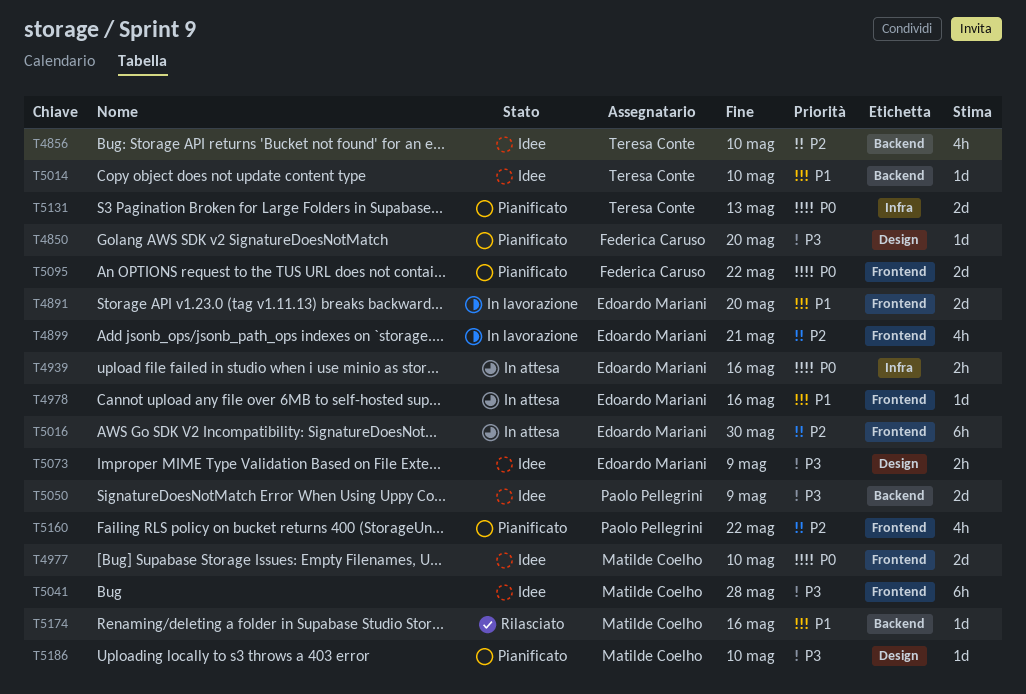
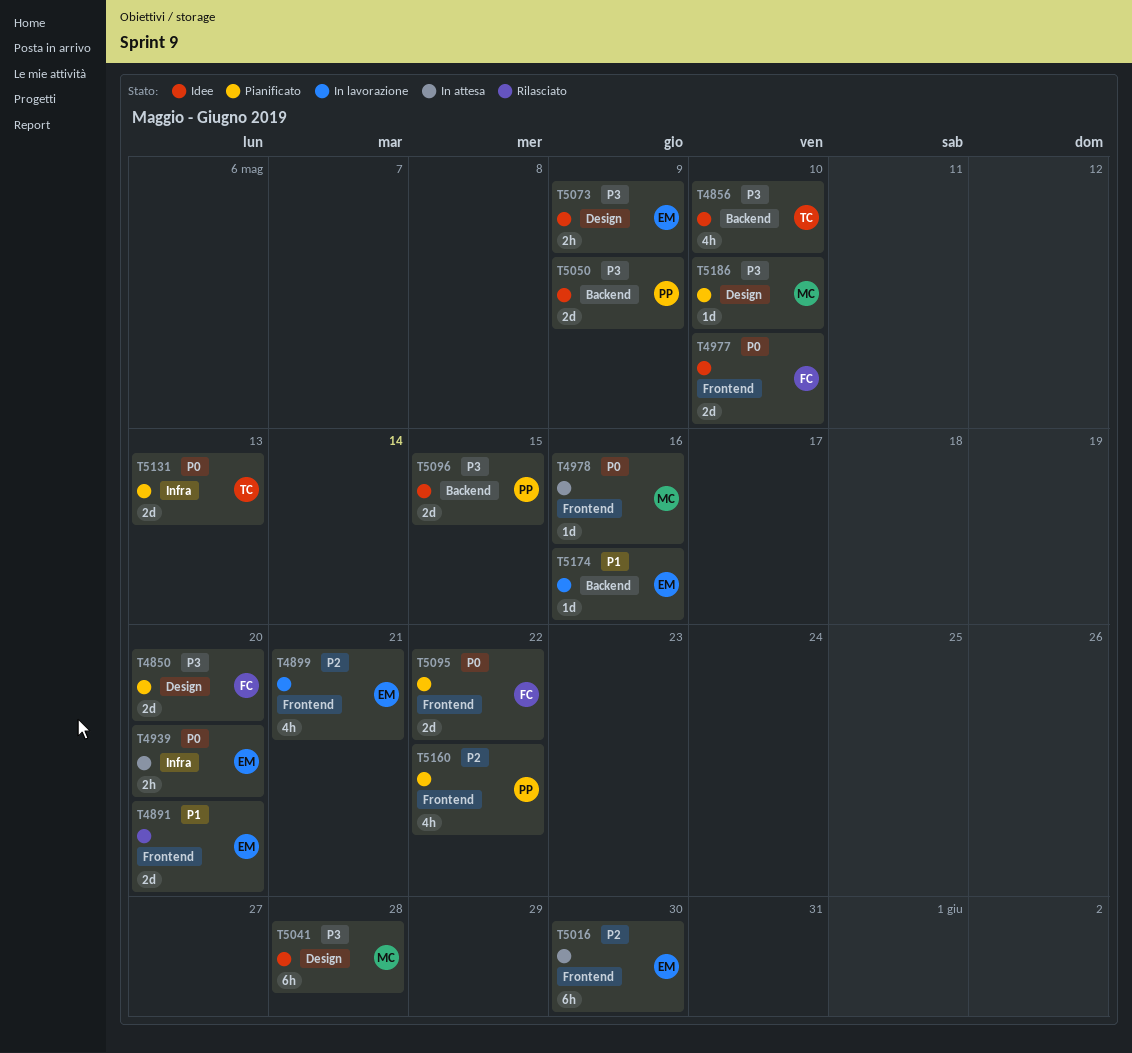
T4850, estimate: 1d -> 2d
T4856, priority: P2 -> P3
T4891, status: In lavorazione -> Rilasciato
T4939, due: May 16 -> May 20
T4977, owner: Matilde Coelho -> Federica Caruso
T4978, owner: Edoardo Mariani -> Matilde Coelho
T4978, priority: P1 -> P0
T5014: present -> none
T5041, label: Frontend -> Design
T5096: none -> present
T5174, status: Rilasciato -> In lavorazione
T5174, owner: Matilde Coelho -> Edoardo Mariani

